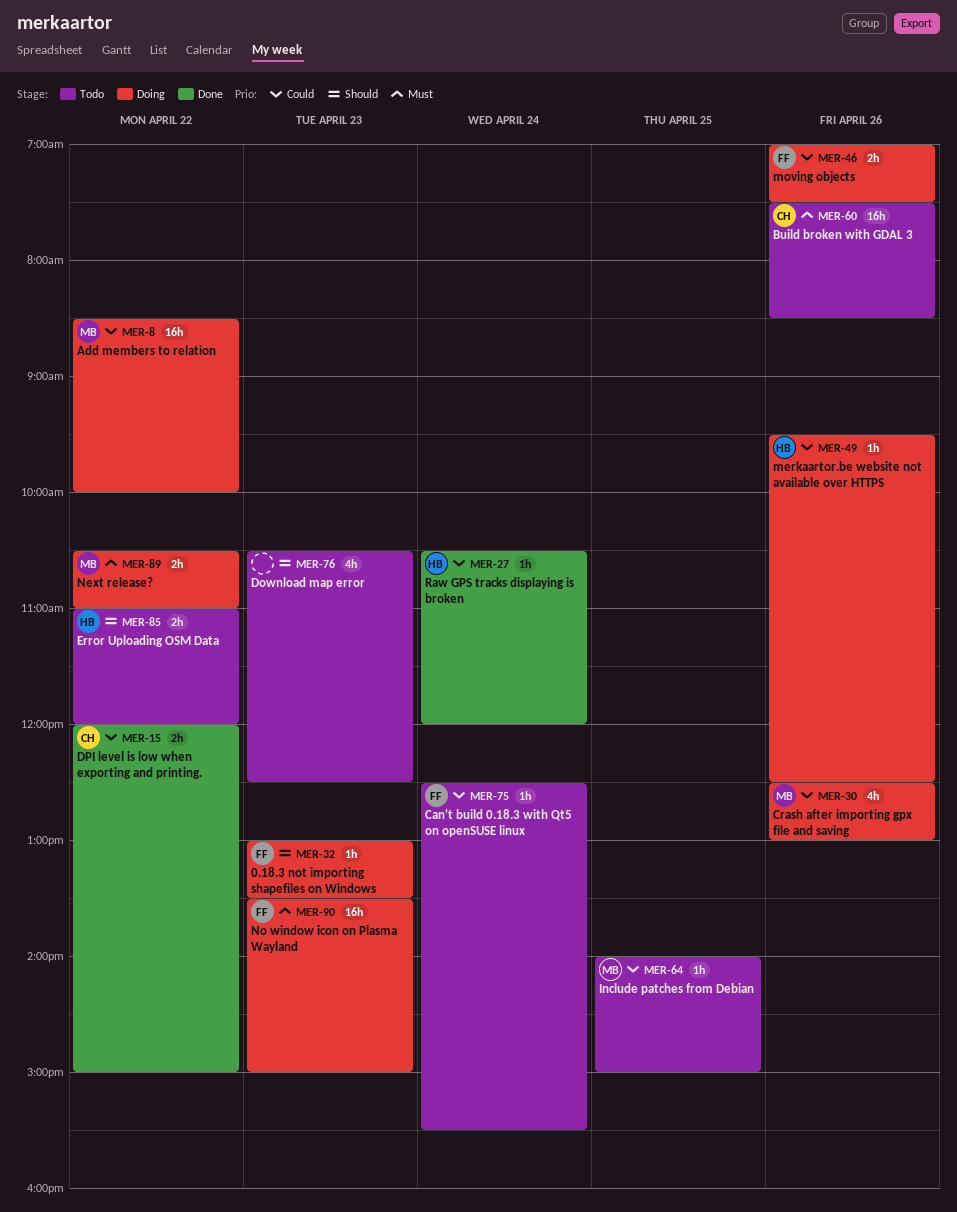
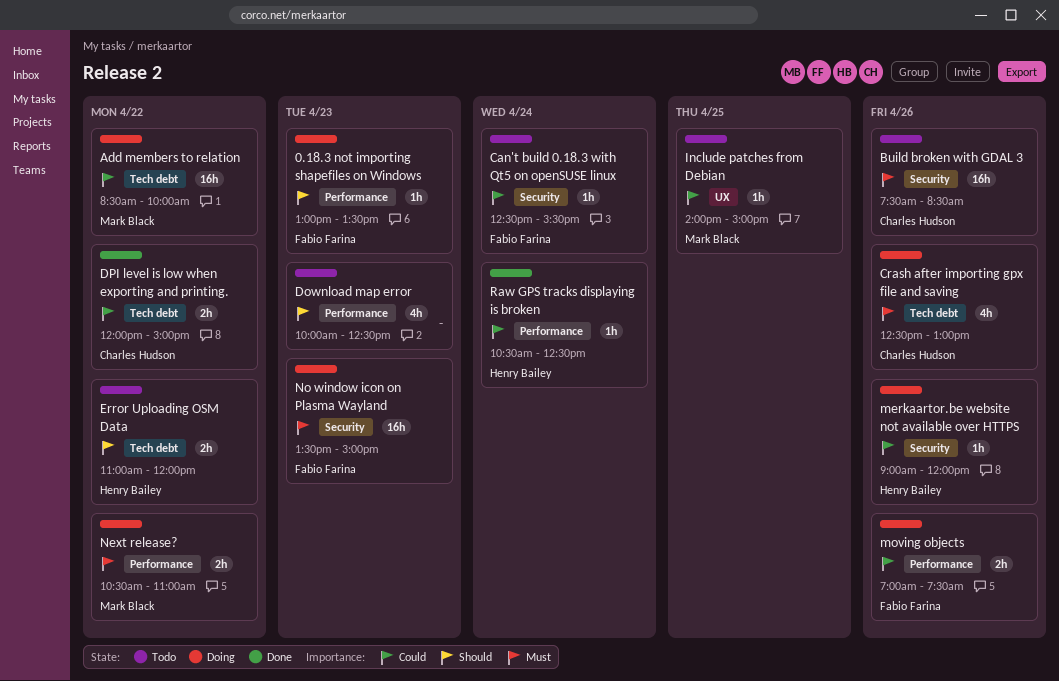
Crash after importing gpx file and saving, owner: Mark Black -> Charles Hudson
Crash after importing gpx file and saving, priority: Could -> Must
Download map error, begins: 10:30 -> 10:00
merkaartor.be website not available over HTTPS, begins: 09:30 -> 09:00
merkaartor.be website not available over HTTPS, ends: 12:30 -> 12:00
Raw GPS tracks displaying is broken, ends: 12:00 -> 12:30

